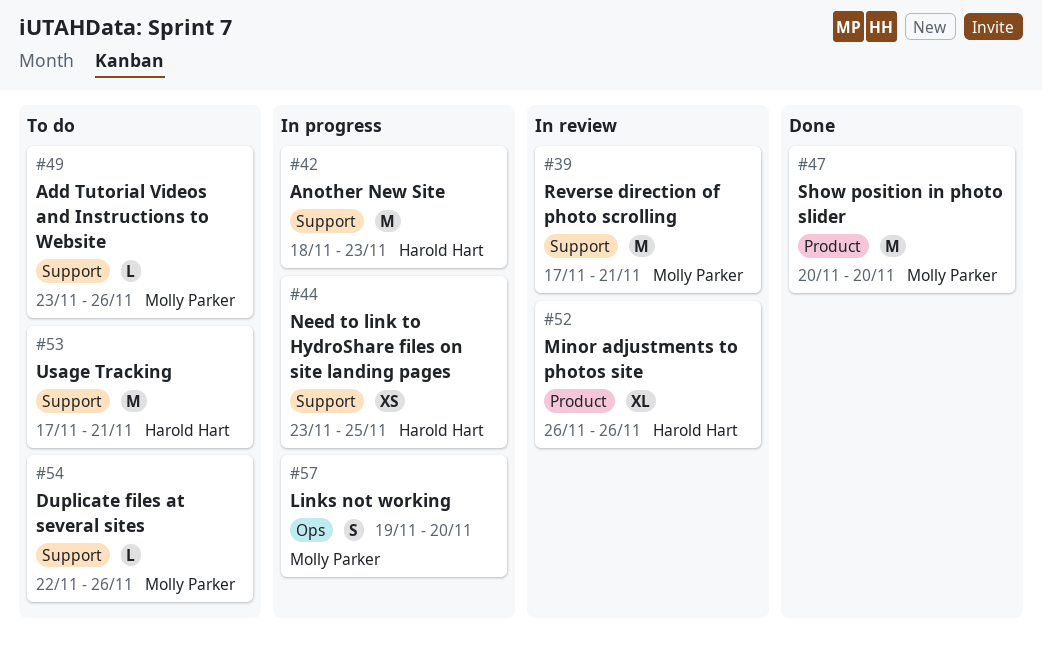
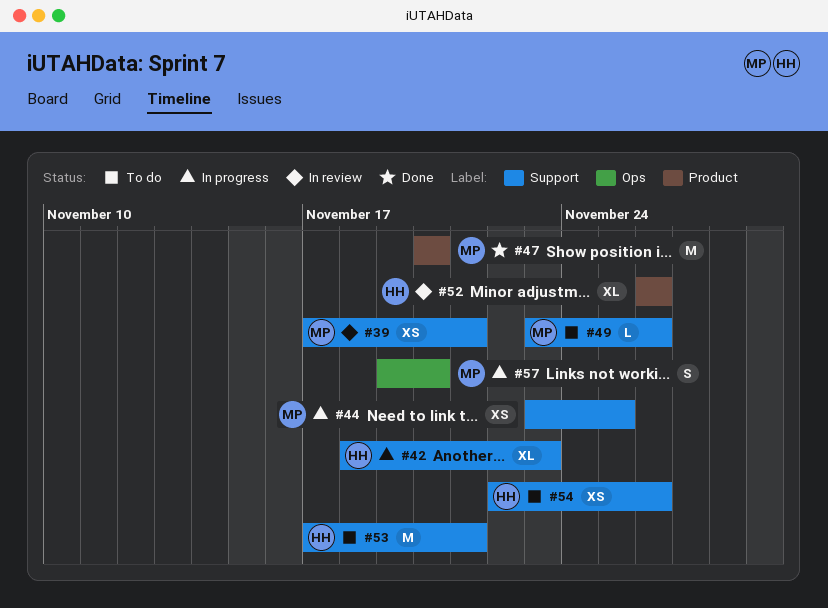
#39, estimate: M -> XS
#42, estimate: M -> XL
#44, owner: Harold Hart -> Molly Parker
#54, owner: Molly Parker -> Harold Hart
#54, estimate: L -> XS

